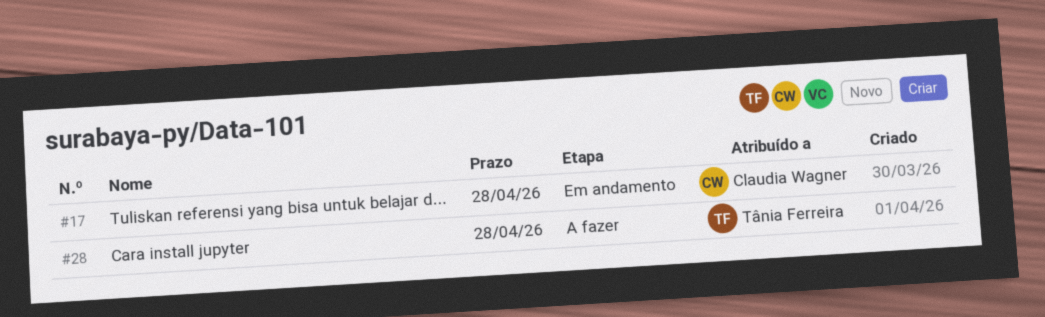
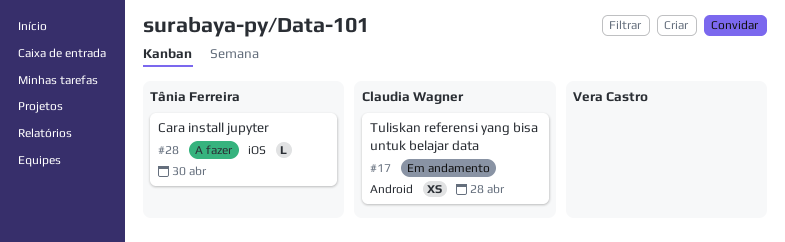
#28, due: Apr 28 -> Apr 30

